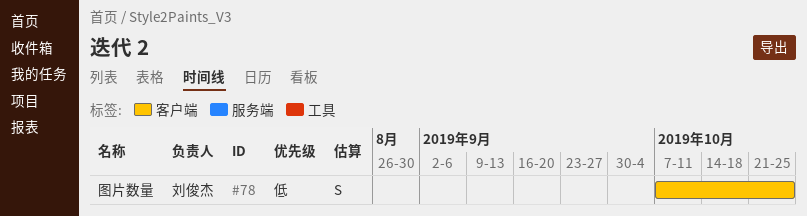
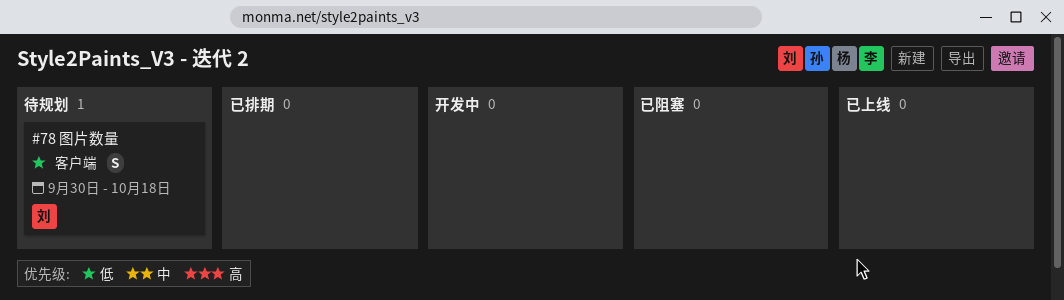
#78, start: Oct 7 -> Sep 30
#78, due: Oct 25 -> Oct 18

